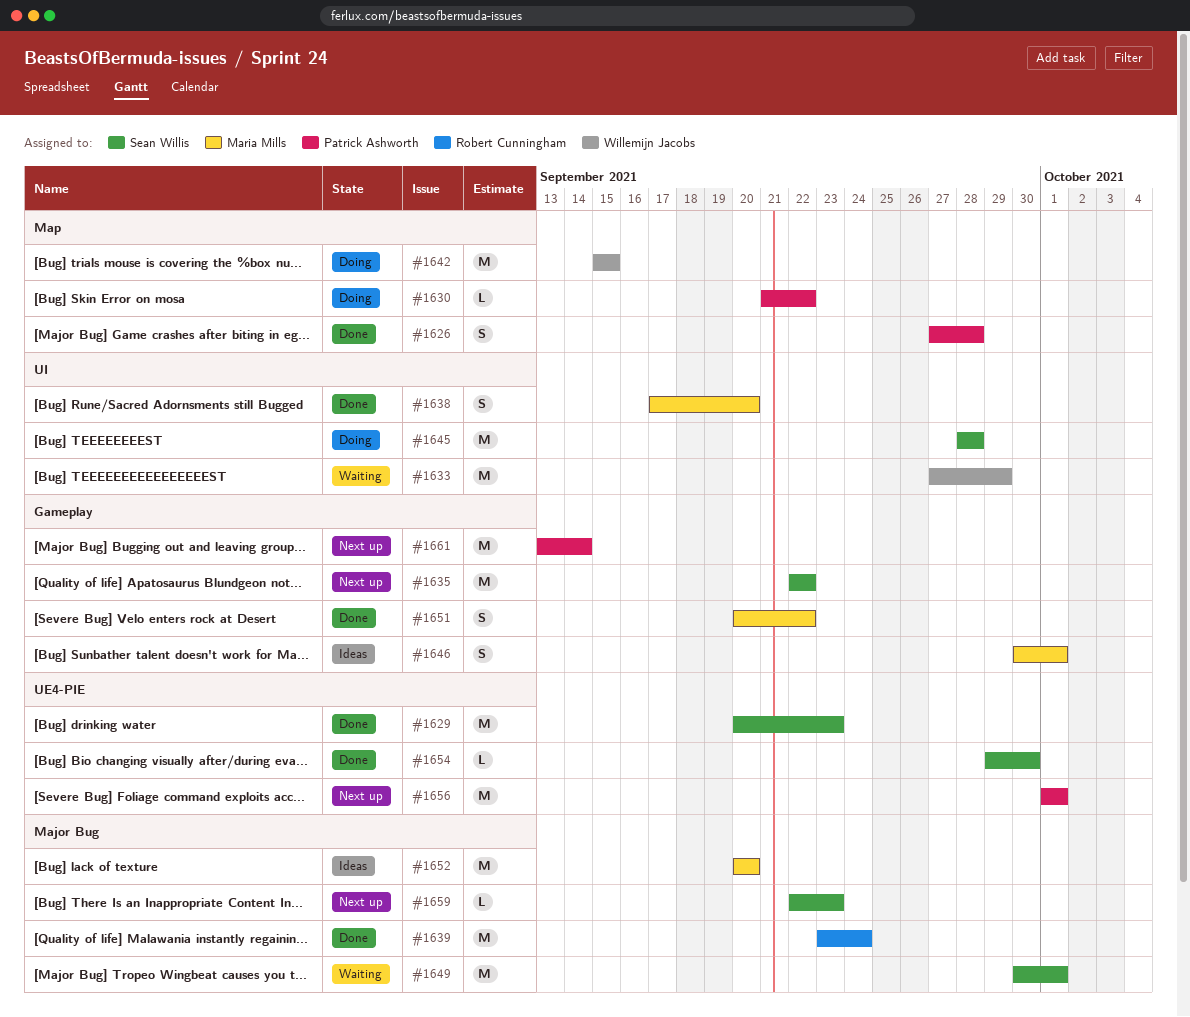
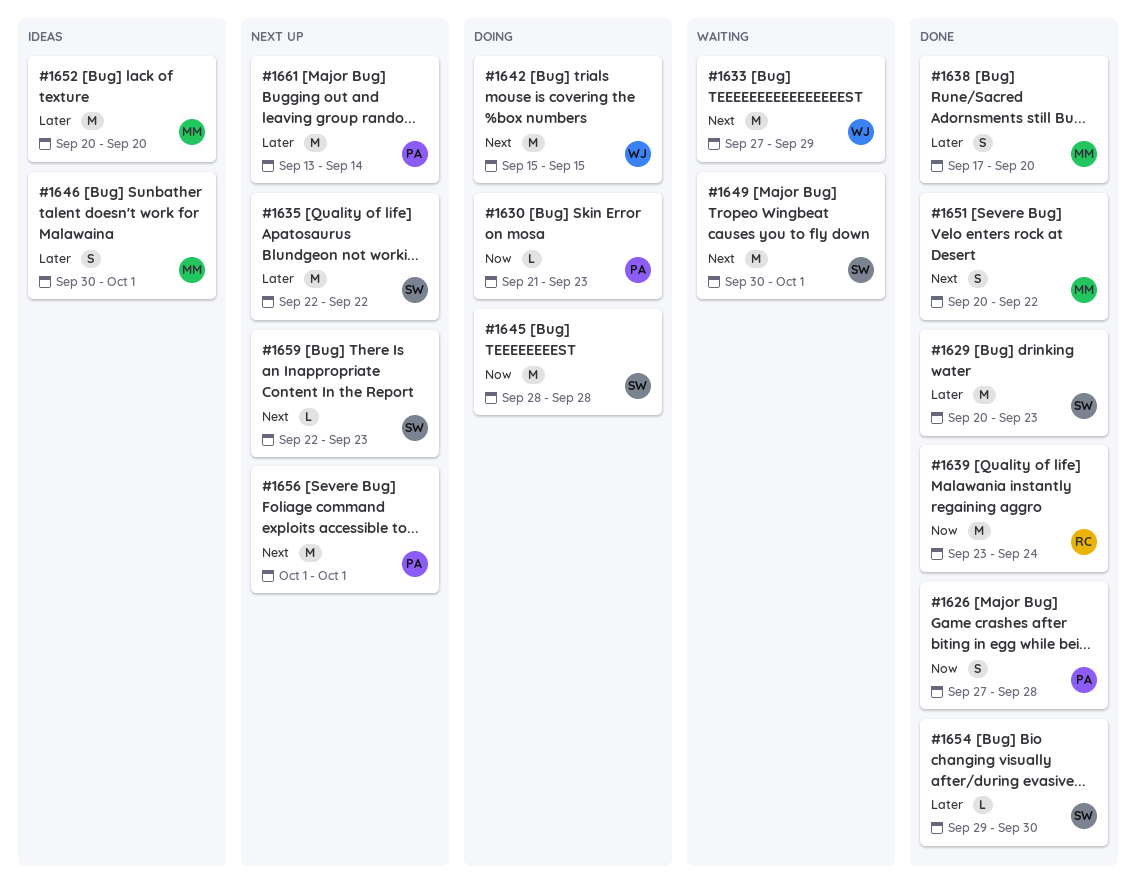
#1630, due: Sep 22 -> Sep 23

